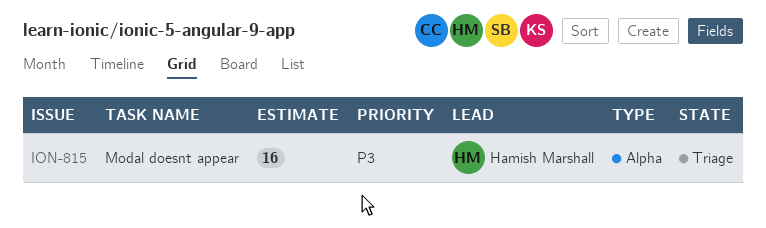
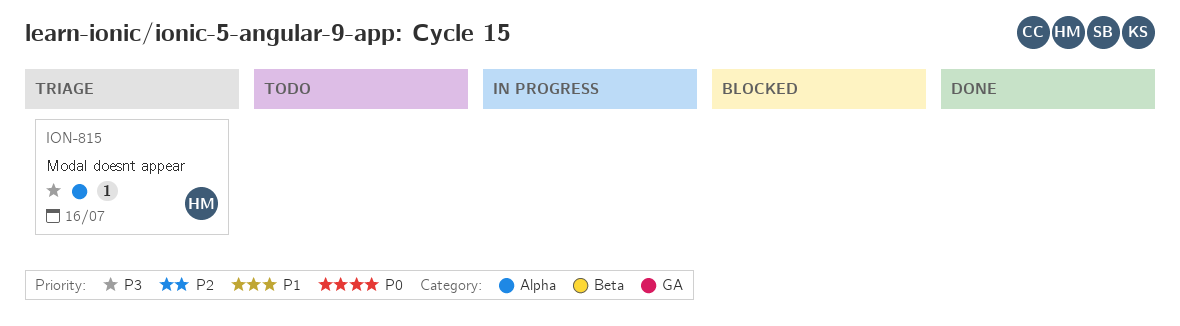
ION-815, estimate: 16 -> 1

